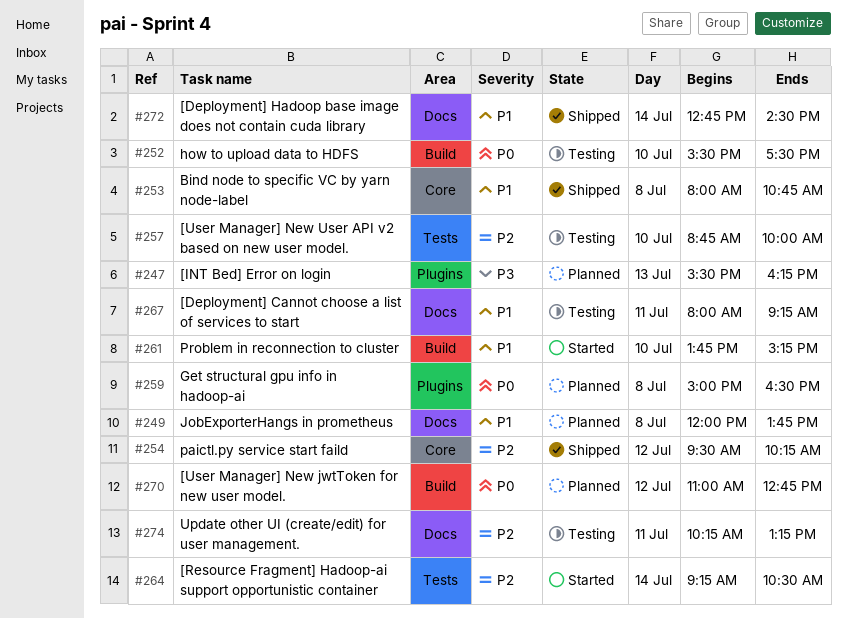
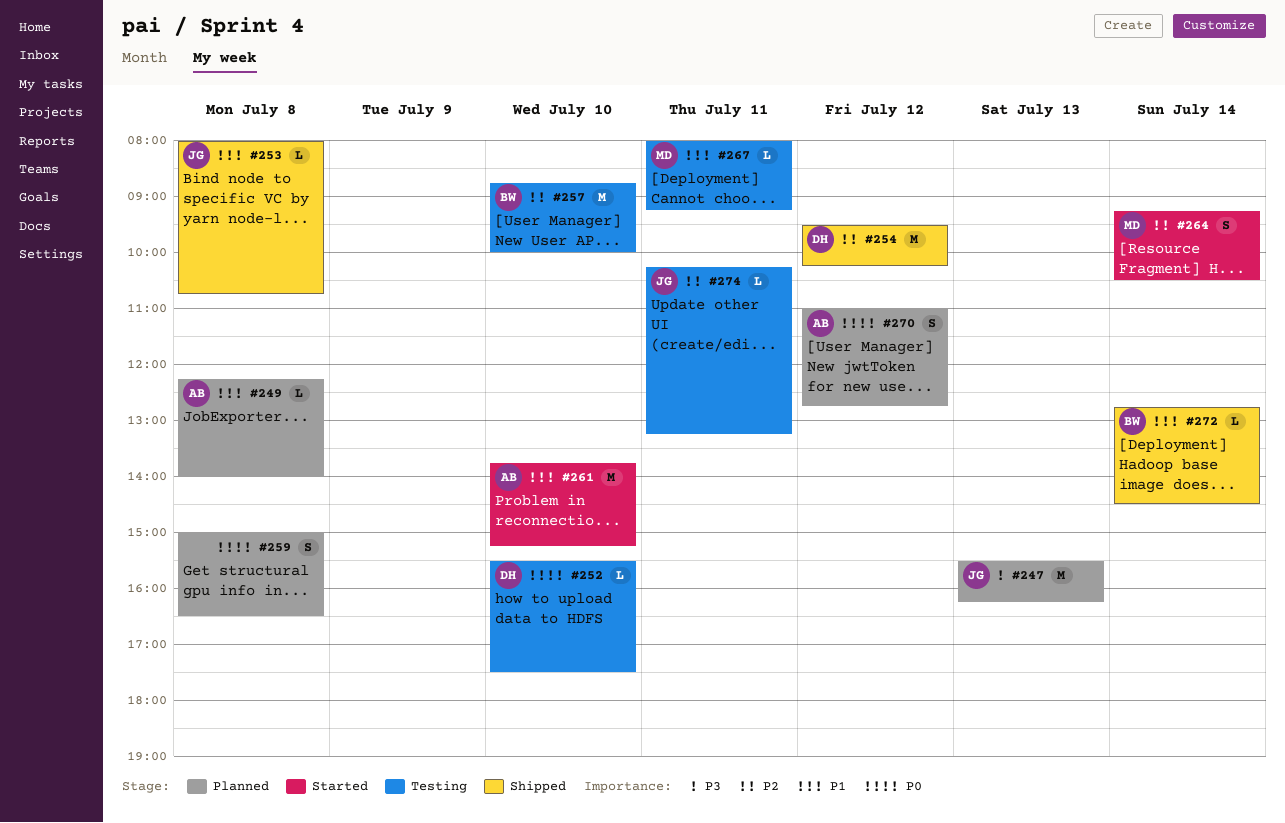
#249, begins: 12:00 -> 12:15
#249, ends: 13:45 -> 14:00

